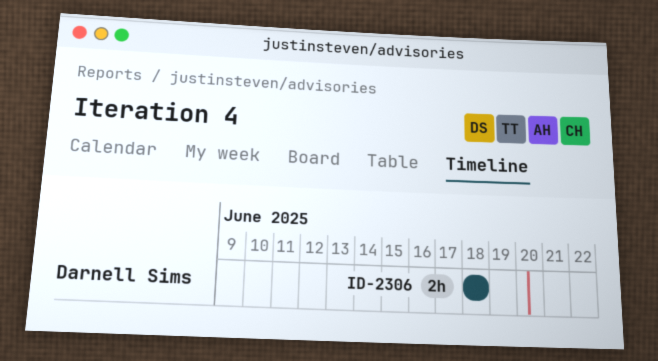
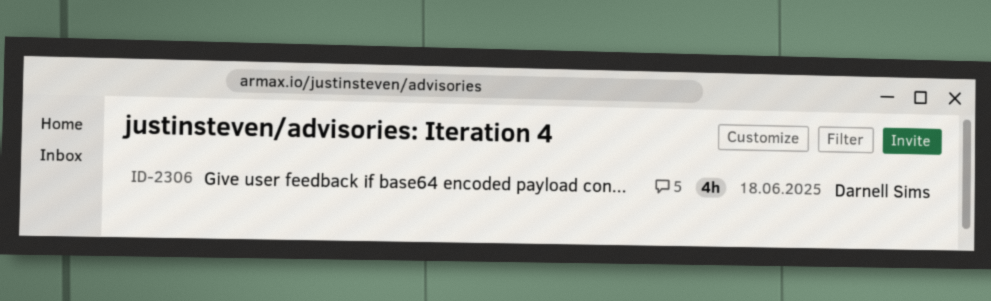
ID-2306, estimate: 2h -> 4h

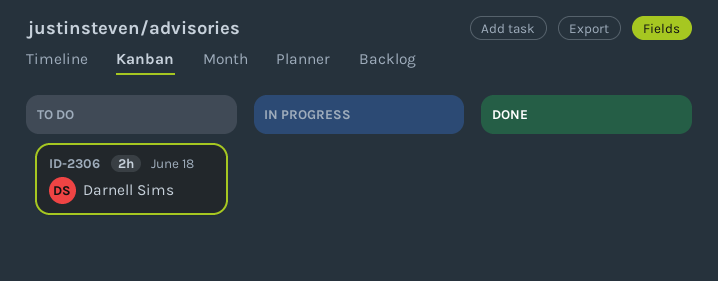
ID-2306, estimate: 4h -> 2h

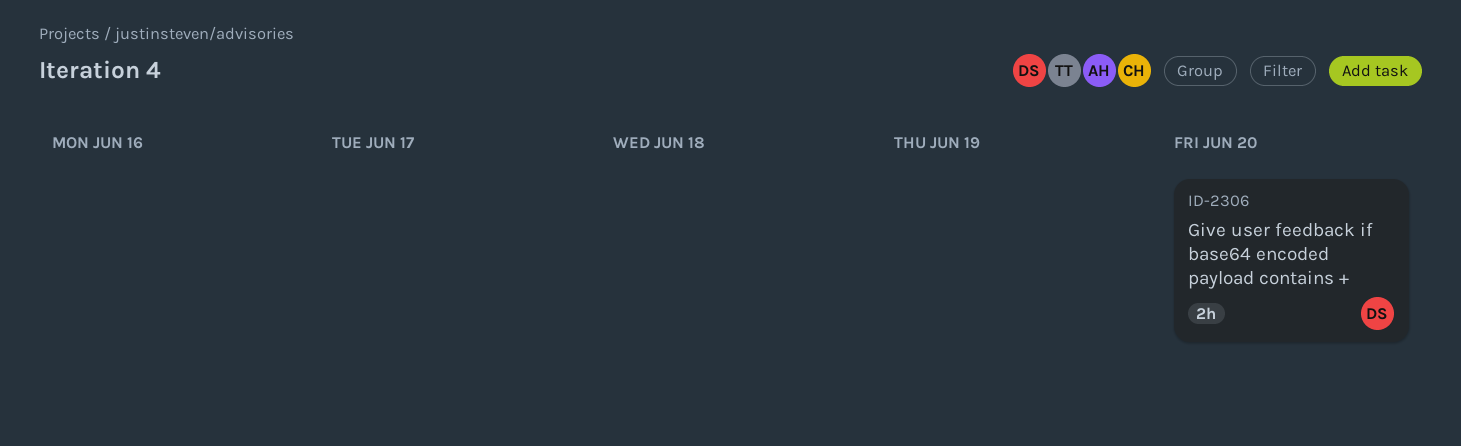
ID-2306, due: Jun 18 -> Jun 20

